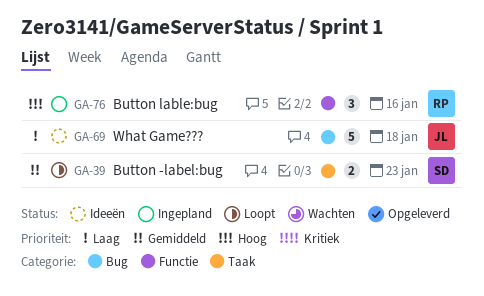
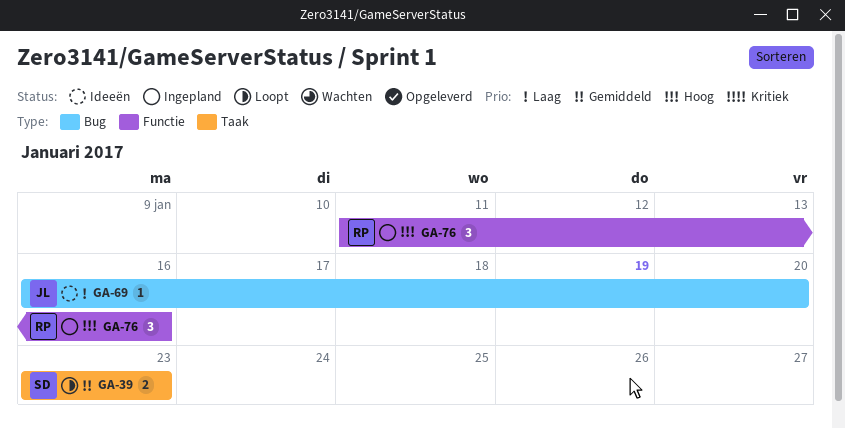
GA-69, estimate: 5 -> 1
GA-69, due: Jan 18 -> Jan 20

